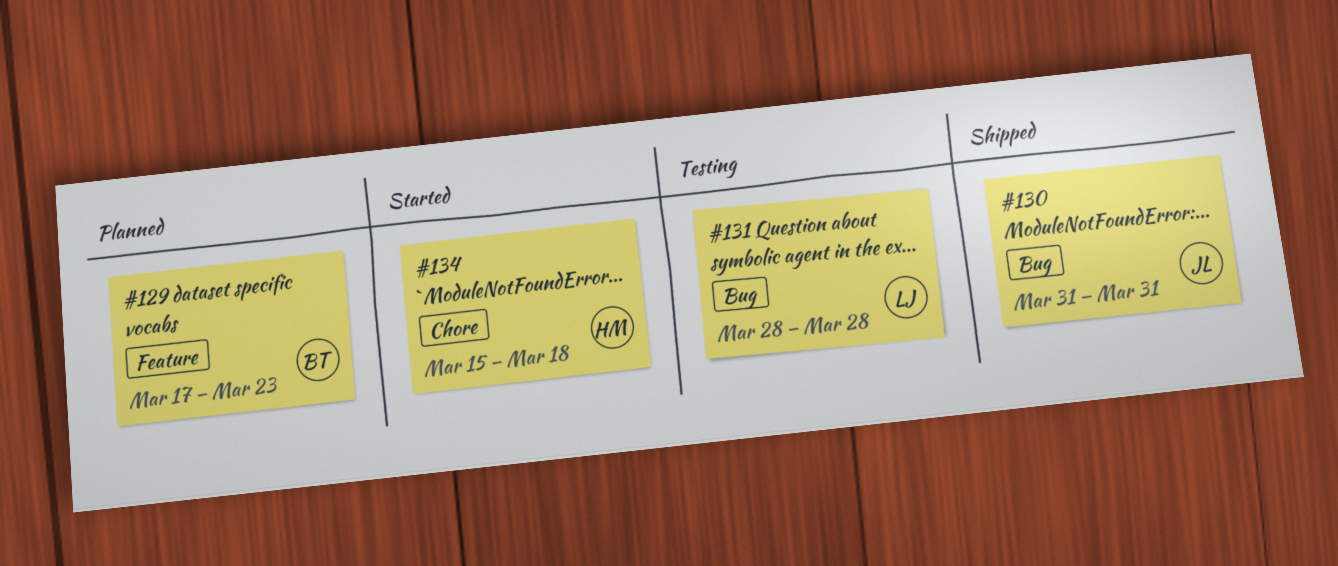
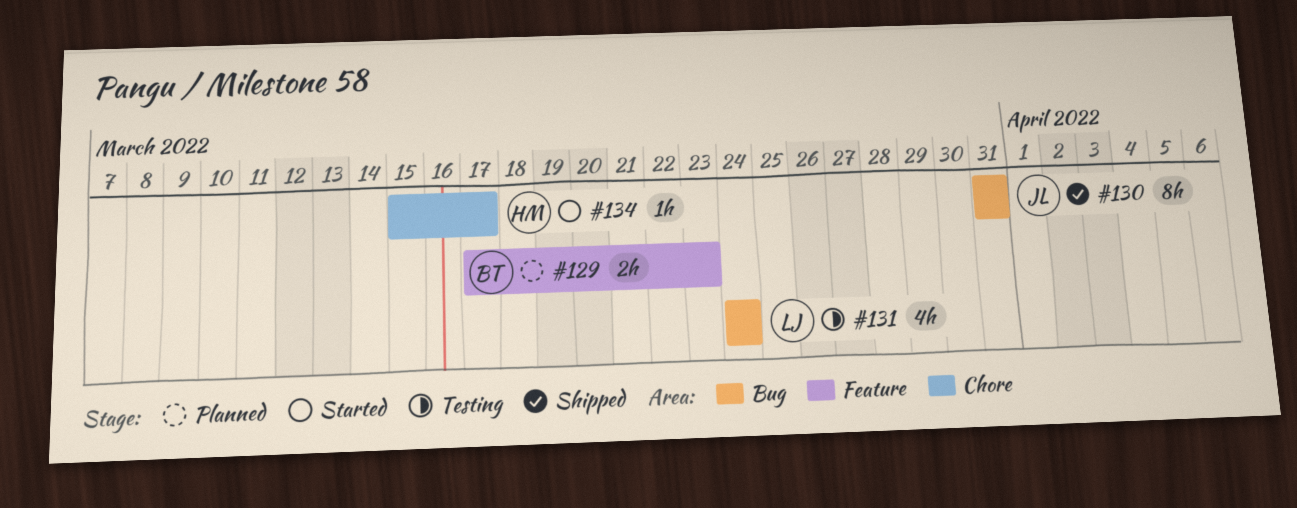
#131, start: Mar 28 -> Mar 24
#131, due: Mar 28 -> Mar 24
#134, due: Mar 18 -> Mar 17

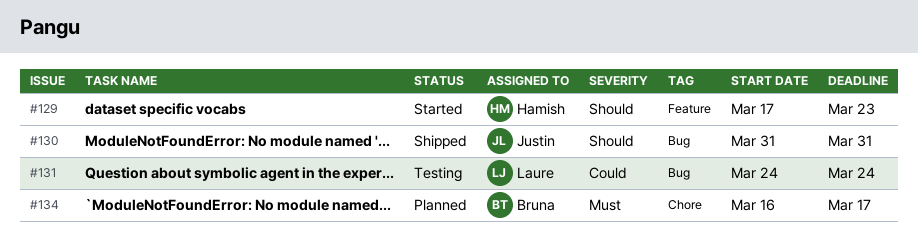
#129, status: Planned -> Started
#129, owner: Bruna -> Hamish
#134, status: Started -> Planned
#134, owner: Hamish -> Bruna
#134, start: Mar 15 -> Mar 16

